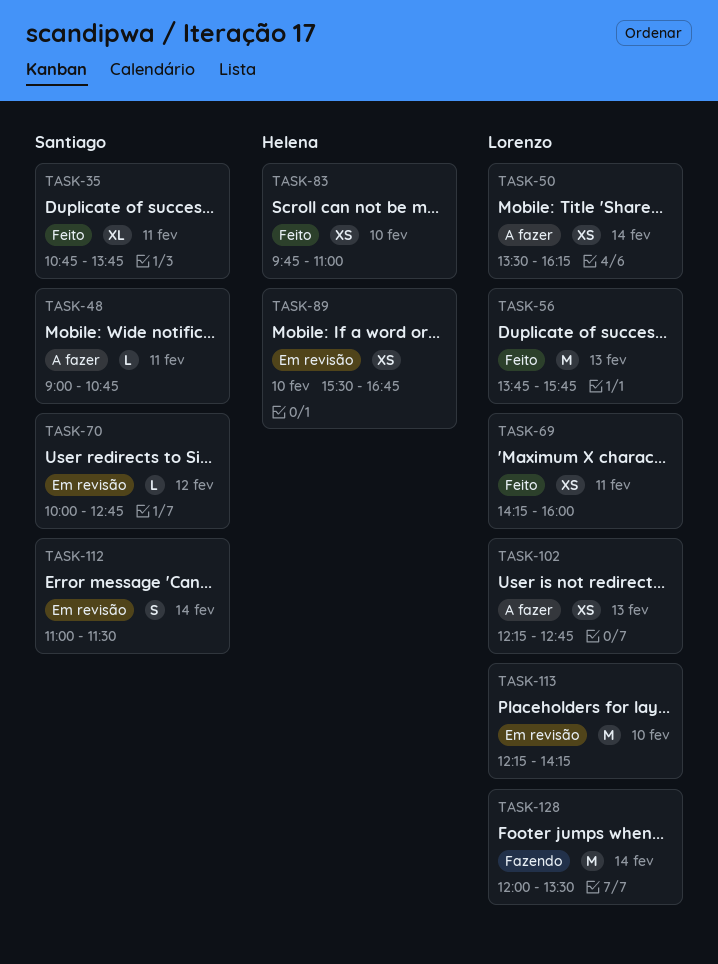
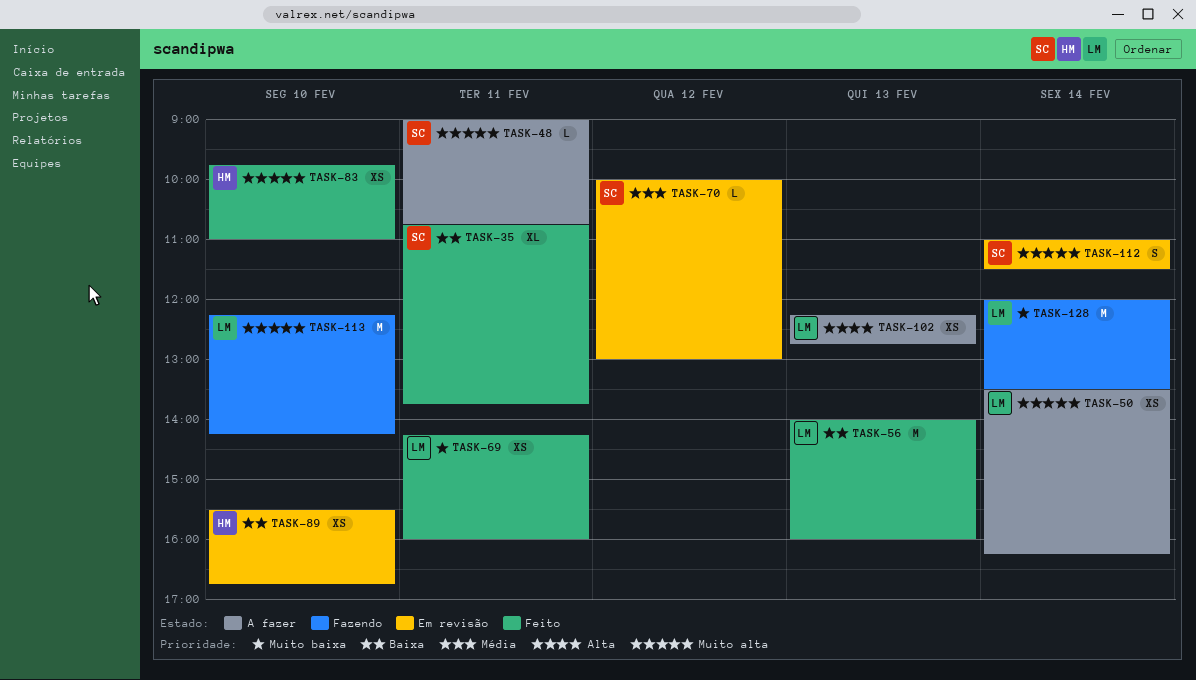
TASK-56, begins: 13:45 -> 14:00
TASK-56, ends: 15:45 -> 16:00
TASK-70, ends: 12:45 -> 13:00
TASK-113, status: Em revisão -> Fazendo

